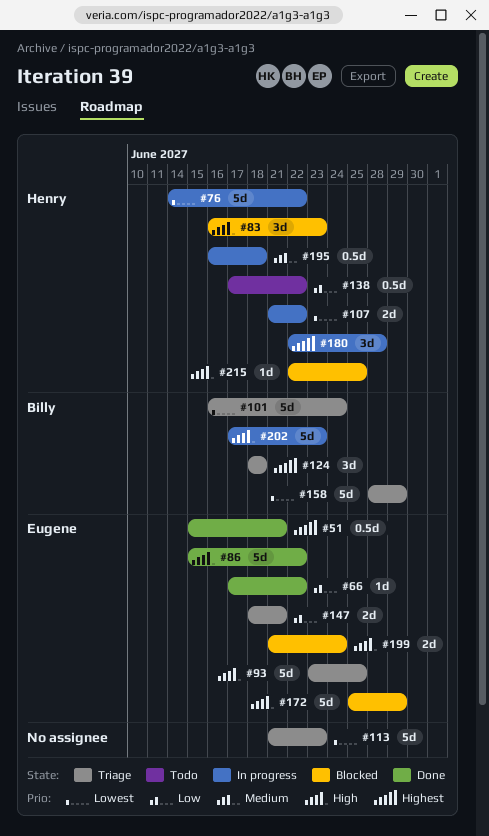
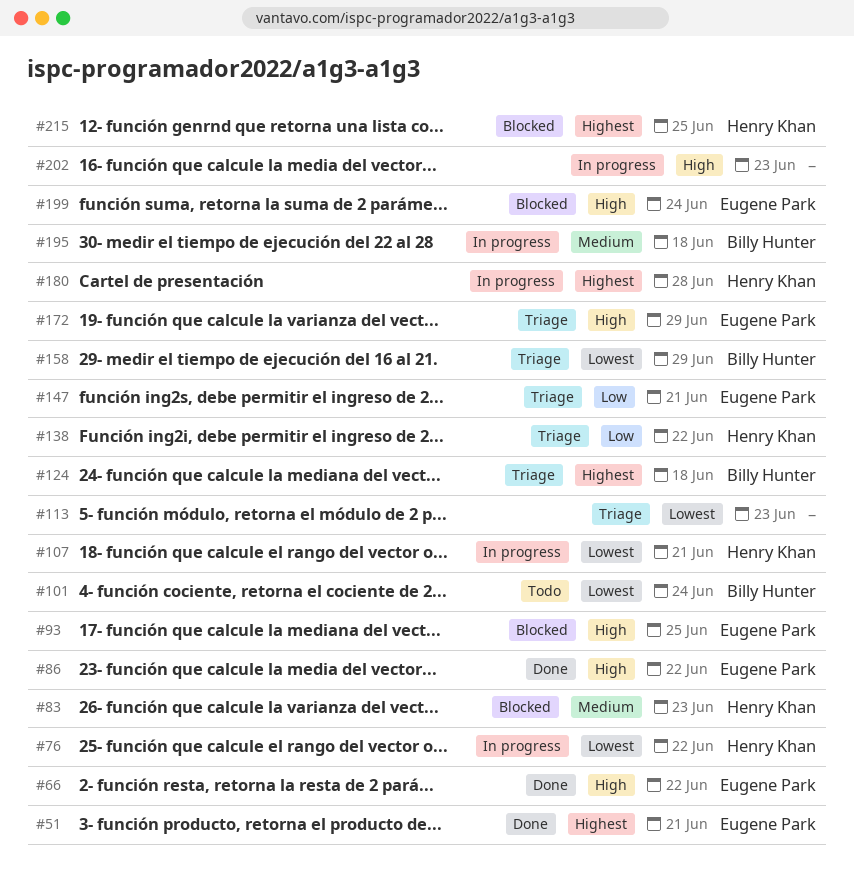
#66, priority: Low -> High
#83, priority: High -> Medium
#93, status: Triage -> Blocked
#101, status: Triage -> Todo
#107, due: Jun 22 -> Jun 21
#138, status: Todo -> Triage
#172, status: Blocked -> Triage
#195, owner: Henry Khan -> Billy Hunter
#202, owner: Billy Hunter -> none
#215, priority: High -> Highest

